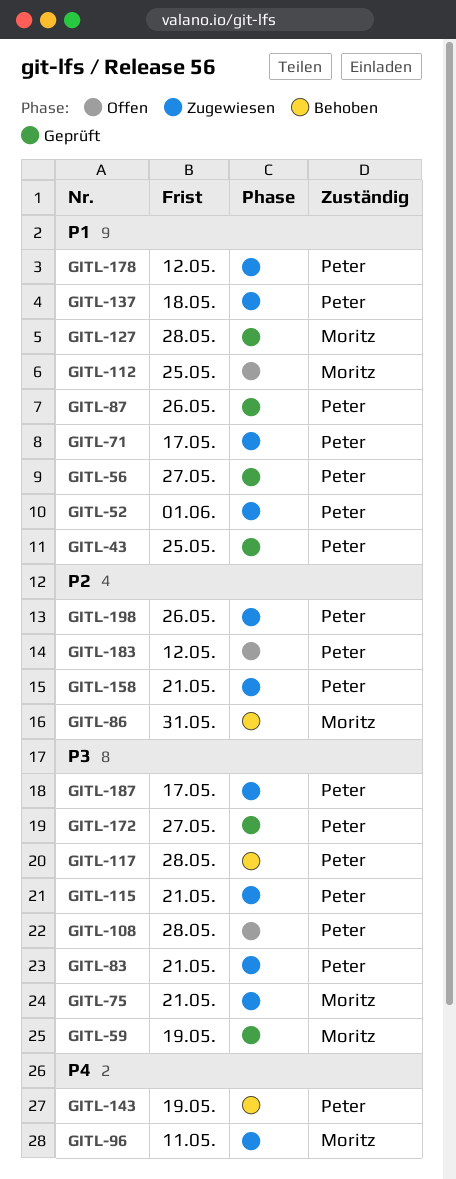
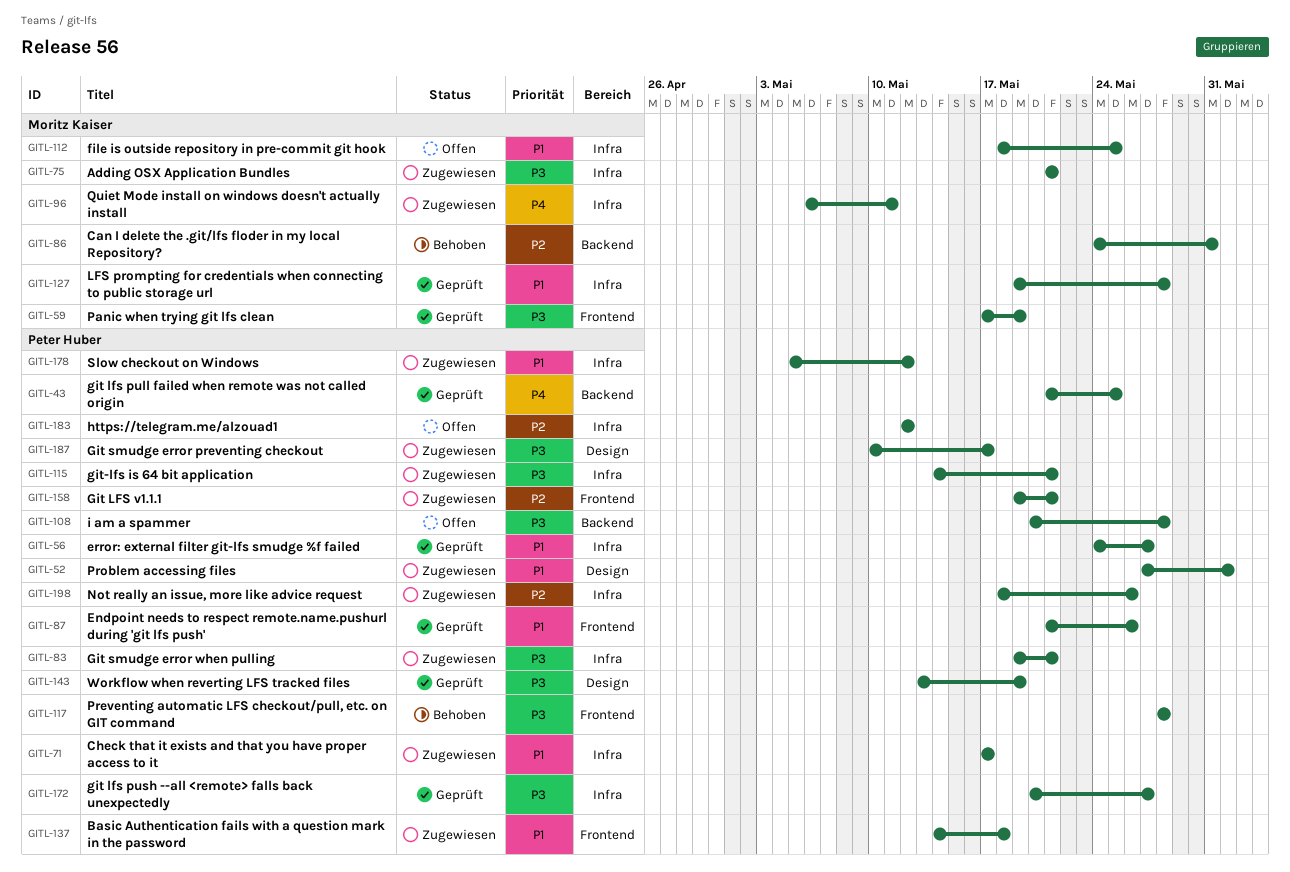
GITL-43, priority: P1 -> P4
GITL-143, status: Behoben -> Geprüft
GITL-143, priority: P4 -> P3

